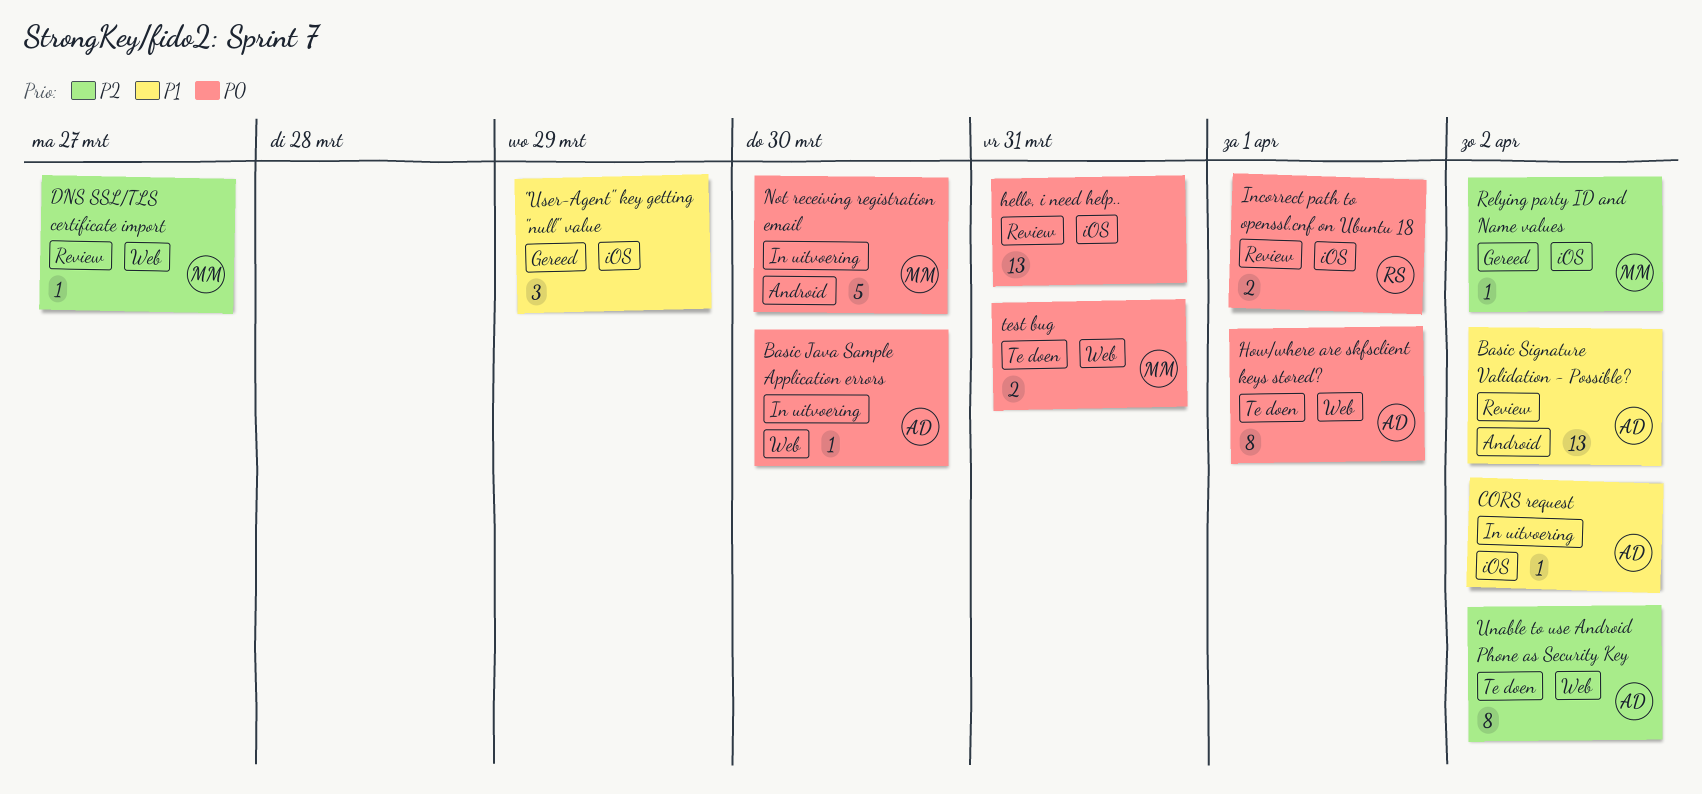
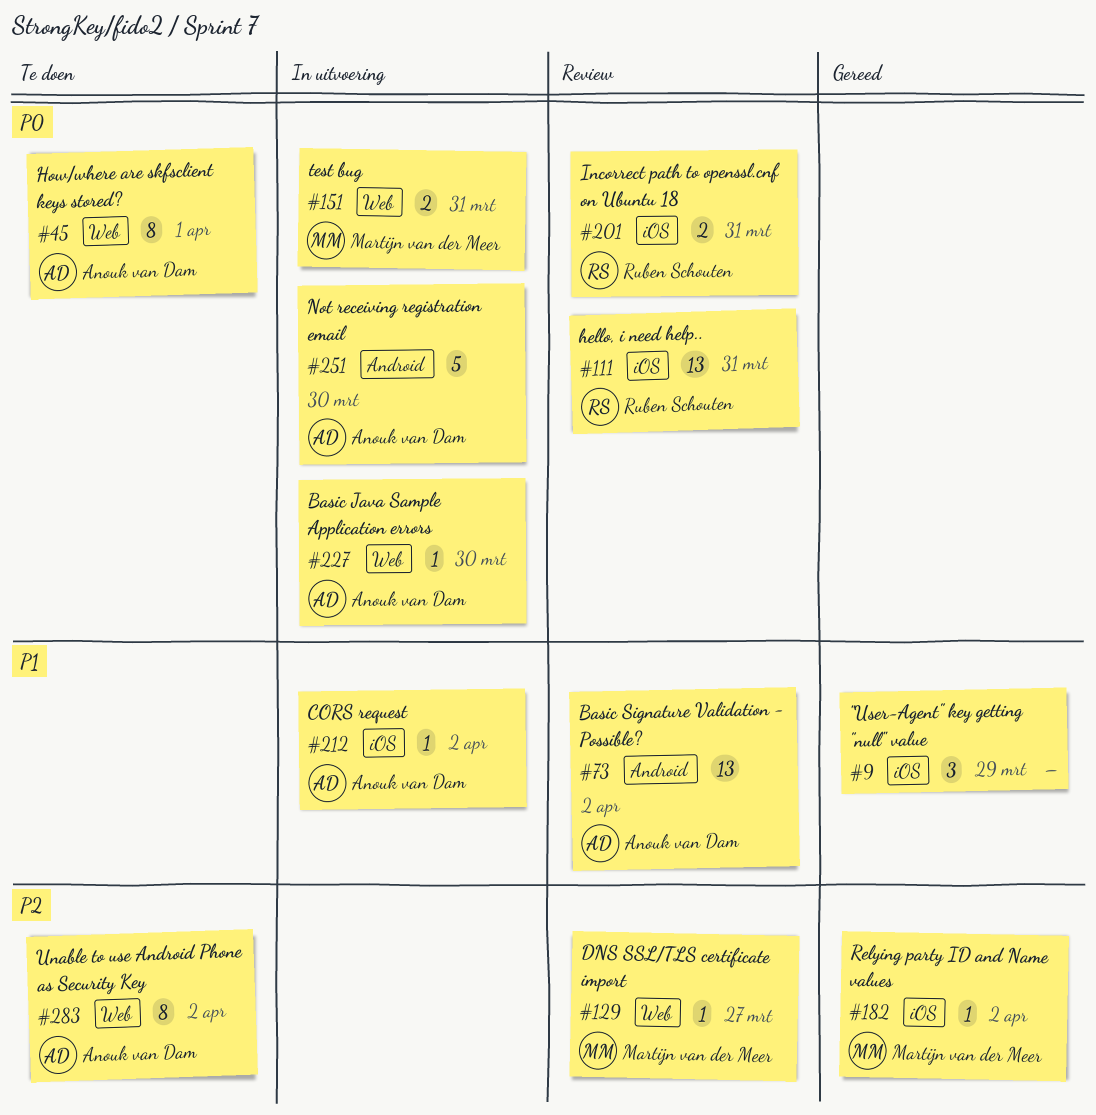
hello, i need help.., owner: none -> Ruben Schouten
Incorrect path to openssl.cnf on Ubuntu 18, due: Apr 1 -> Mar 31
Not receiving registration email, owner: Martijn van der Meer -> Anouk van Dam
test bug, status: Te doen -> In uitvoering

